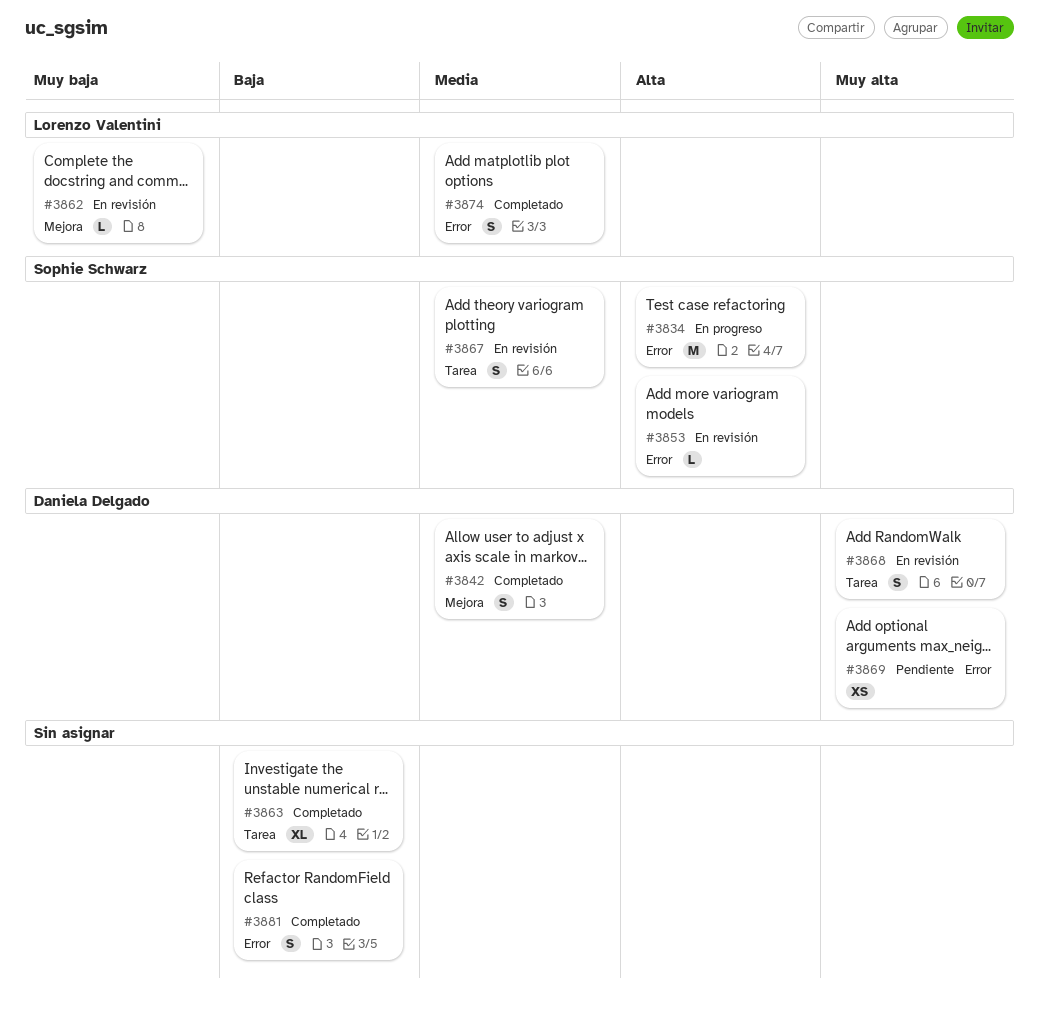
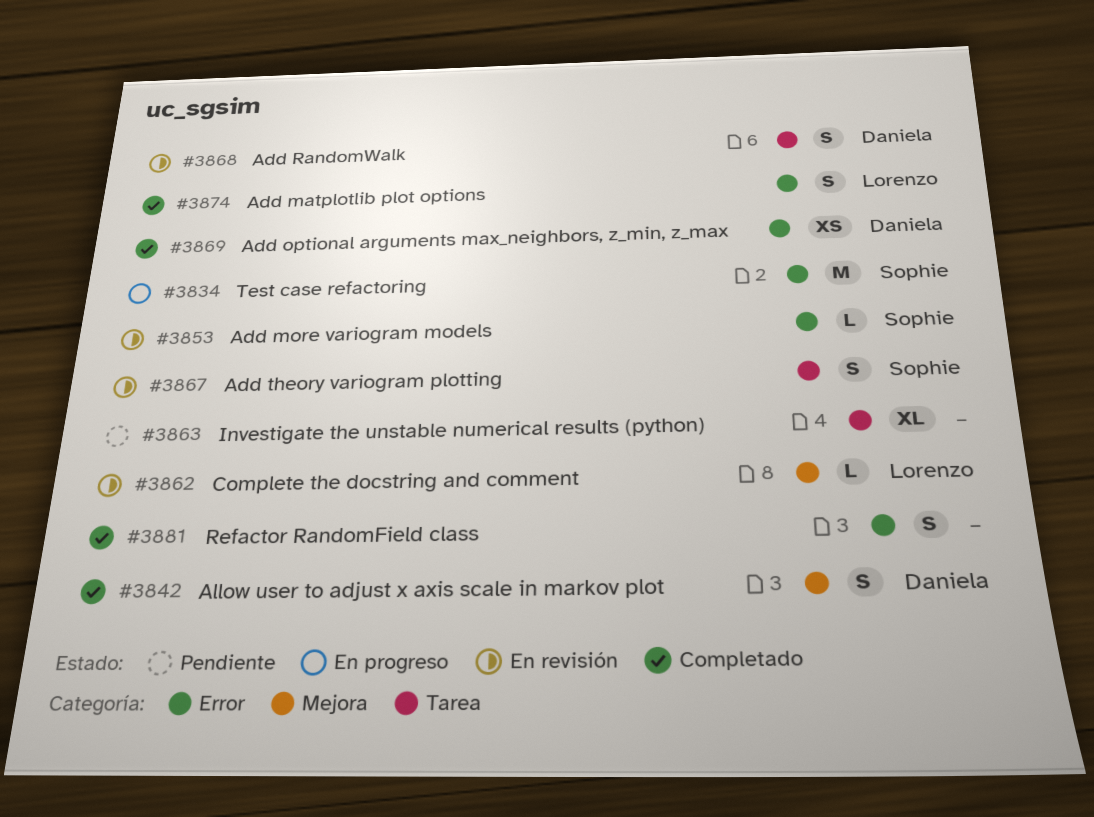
#3863, status: Completado -> Pendiente
#3869, status: Pendiente -> Completado

